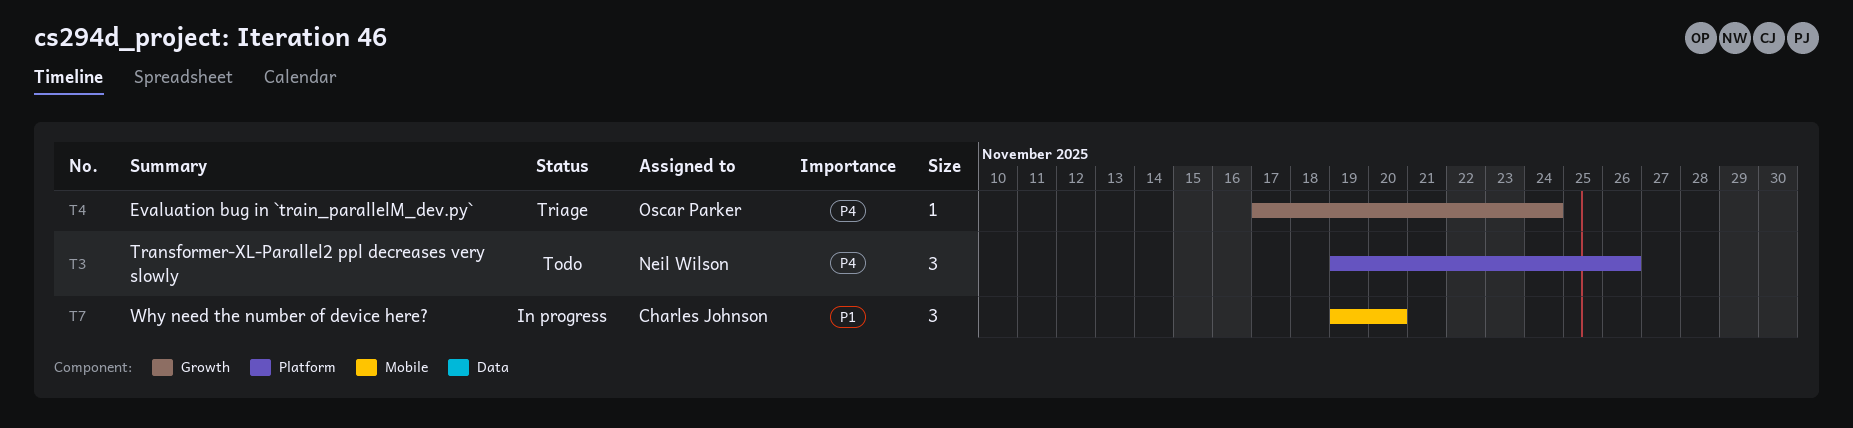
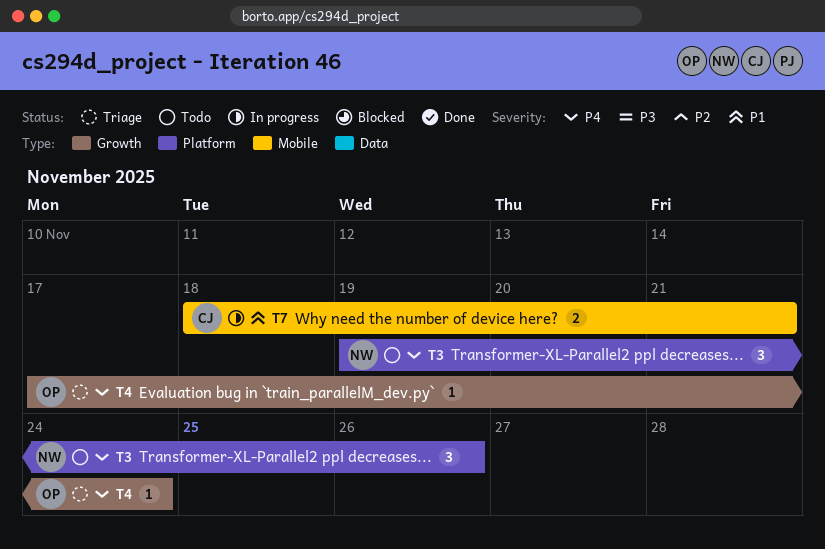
T7, estimate: 3 -> 2
T7, start: Nov 19 -> Nov 18
T7, due: Nov 20 -> Nov 21

